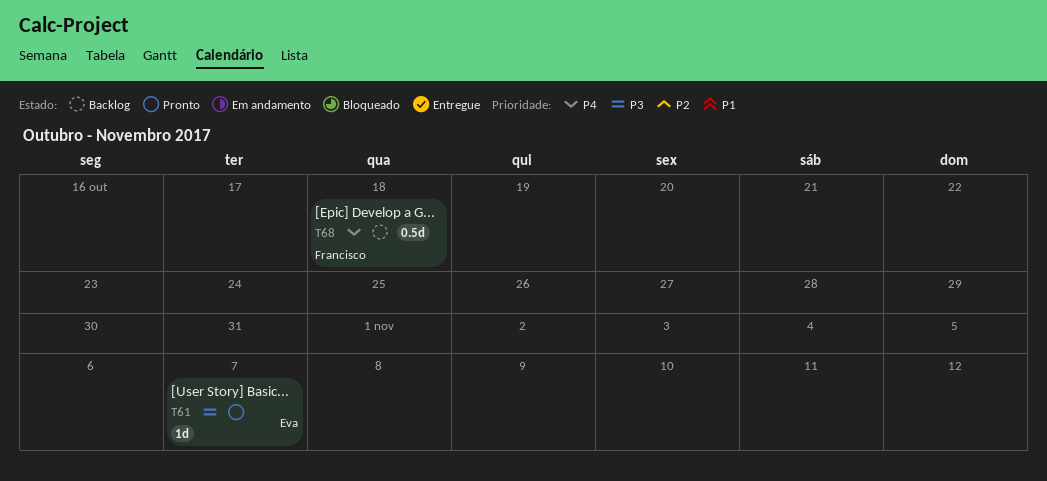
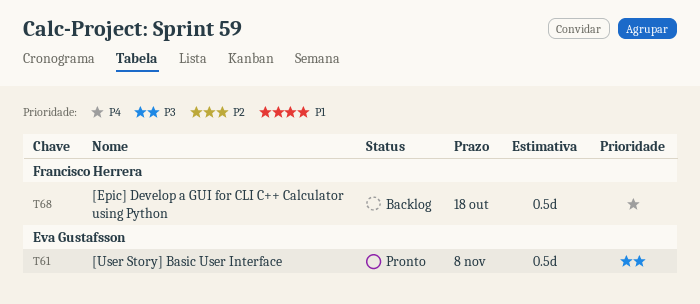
T61, estimate: 1d -> 0.5d
T61, due: Nov 7 -> Nov 8

